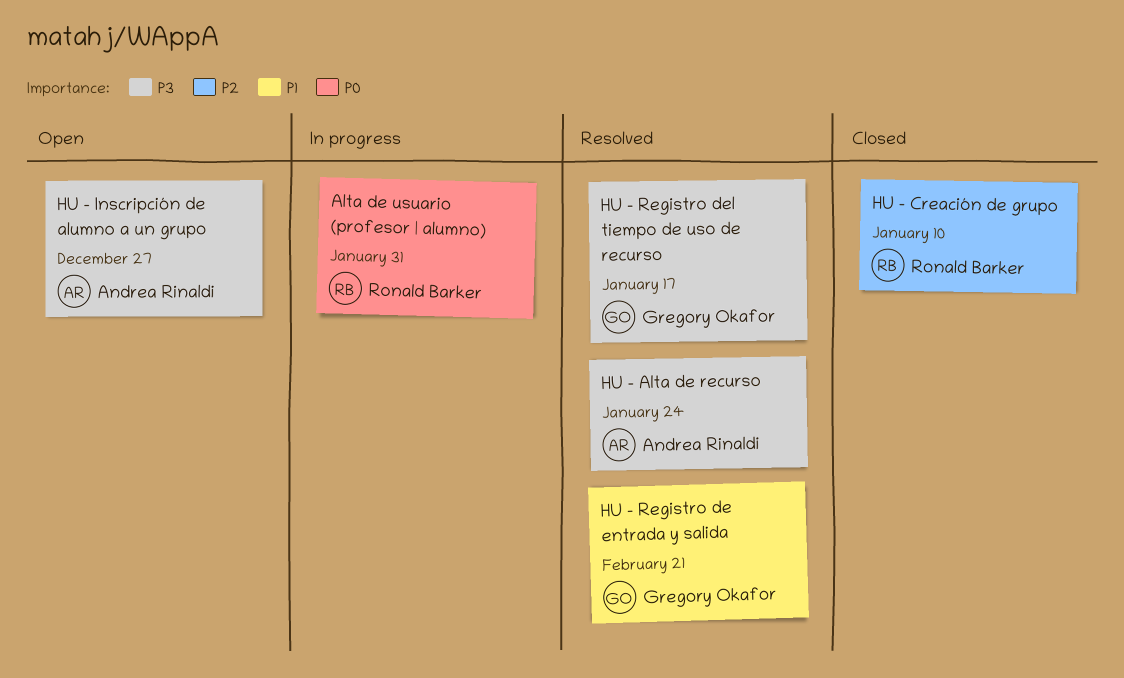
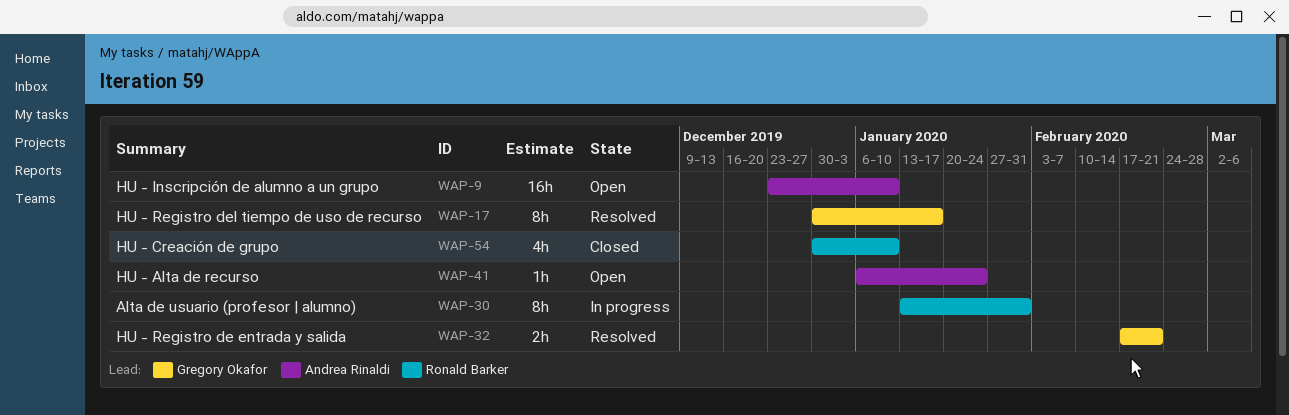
HU - Alta de recurso, status: Resolved -> Open
HU - Inscripción de alumno a un grupo, due: Dec 27 -> Jan 10

